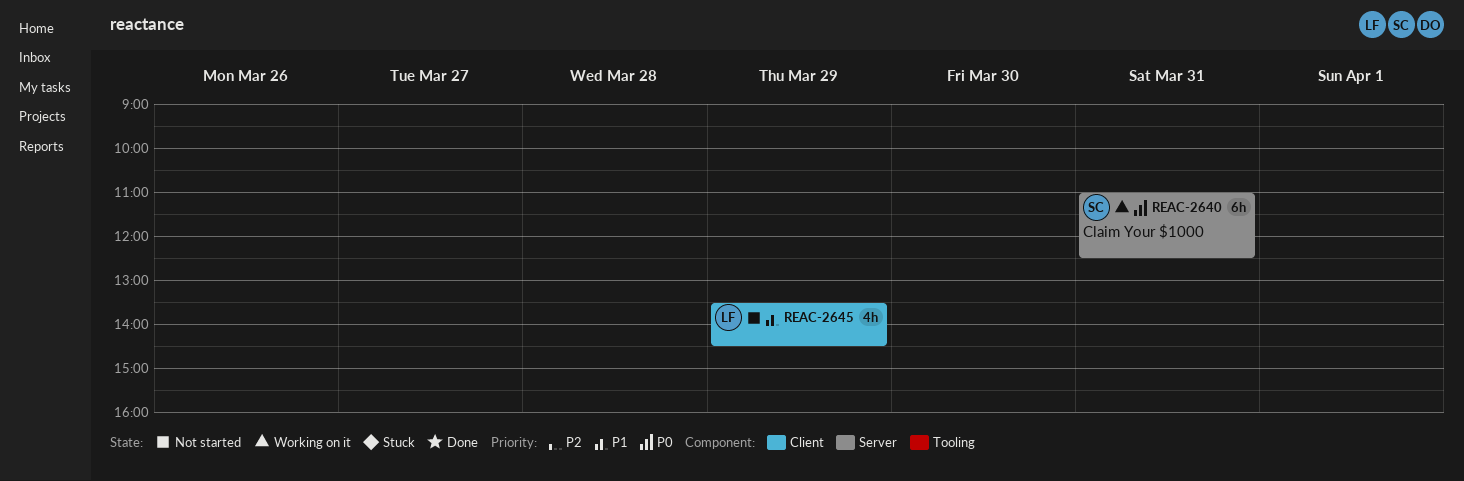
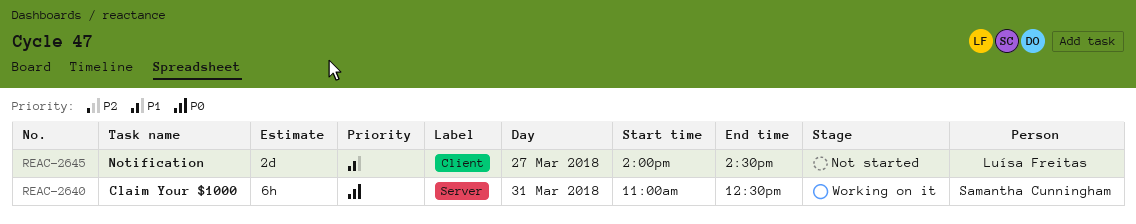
REAC-2645, estimate: 4h -> 2d
REAC-2645, day: Mar 29 -> Mar 27
REAC-2645, begins: 13:30 -> 14:00

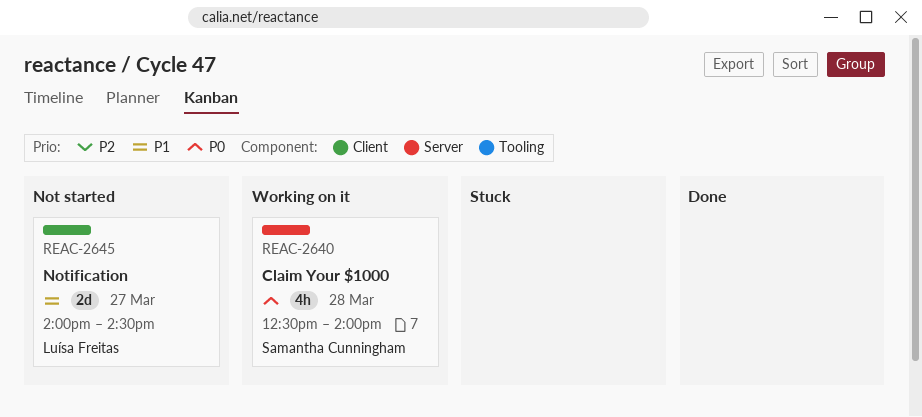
REAC-2640, estimate: 6h -> 4h
REAC-2640, day: Mar 31 -> Mar 28
REAC-2640, begins: 11:00 -> 12:30
REAC-2640, ends: 12:30 -> 14:00

